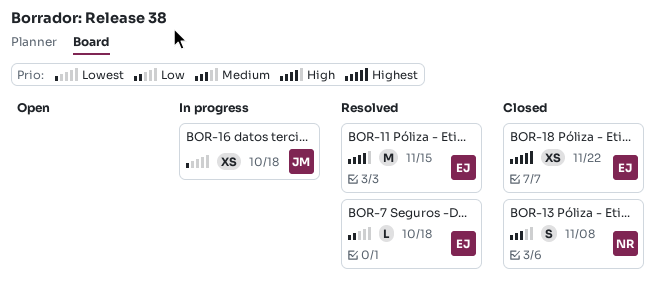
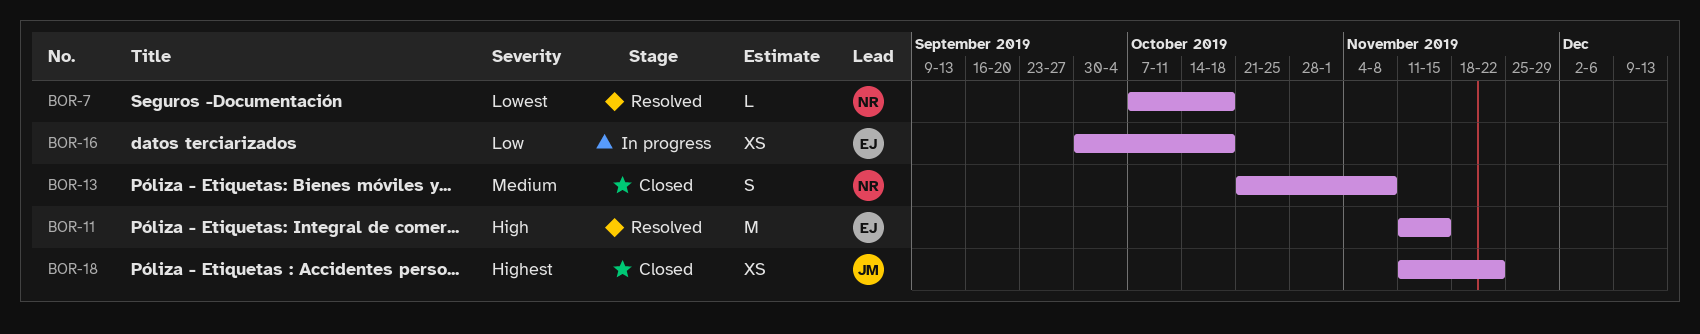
BOR-7, owner: EJ -> NR
BOR-7, priority: Low -> Lowest
BOR-16, owner: JM -> EJ
BOR-16, priority: Lowest -> Low
BOR-18, owner: EJ -> JM

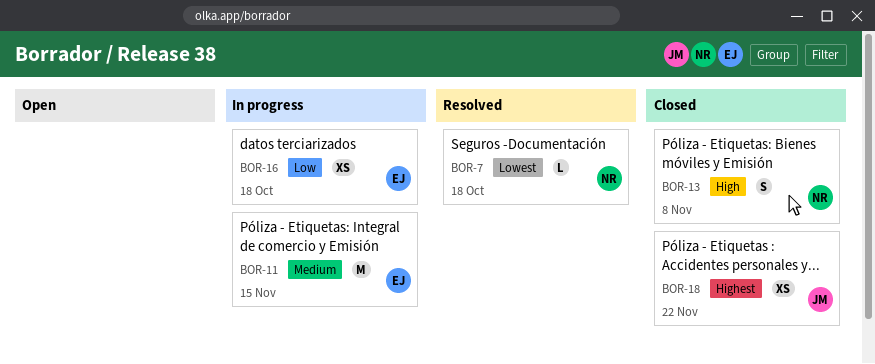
BOR-11, status: Resolved -> In progress
BOR-11, priority: High -> Medium
BOR-13, priority: Medium -> High

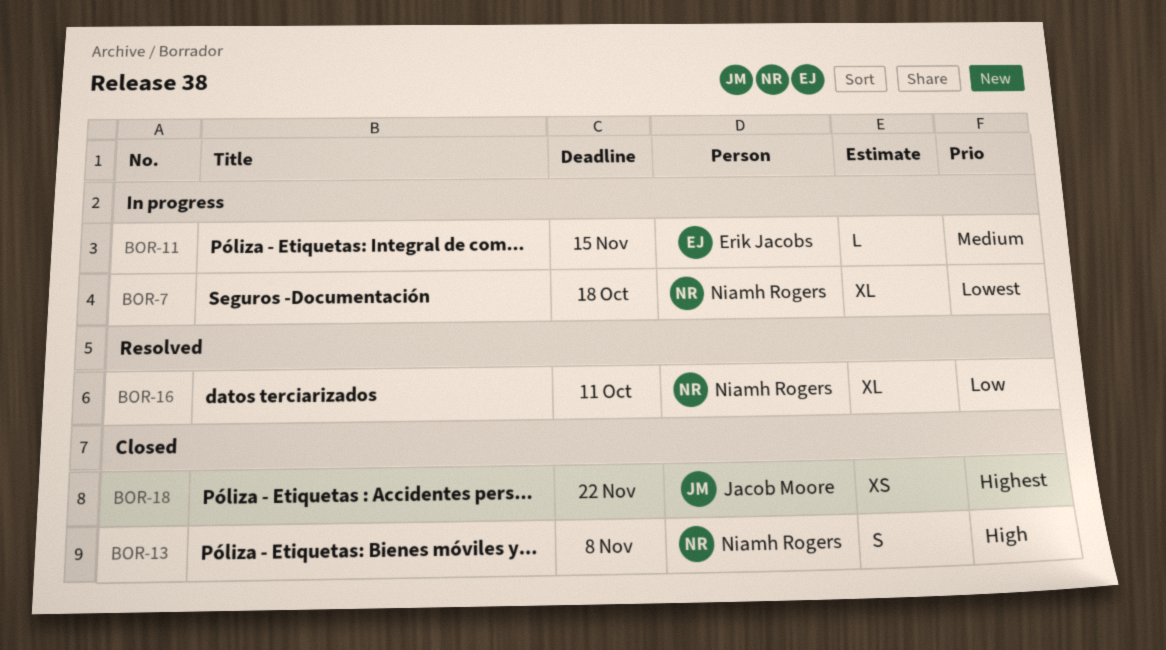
BOR-7, status: Resolved -> In progress
BOR-7, estimate: L -> XL
BOR-11, estimate: M -> L
BOR-16, status: In progress -> Resolved
BOR-16, owner: Erik Jacobs -> Niamh Rogers
BOR-16, estimate: XS -> XL
BOR-16, due: Oct 18 -> Oct 11

